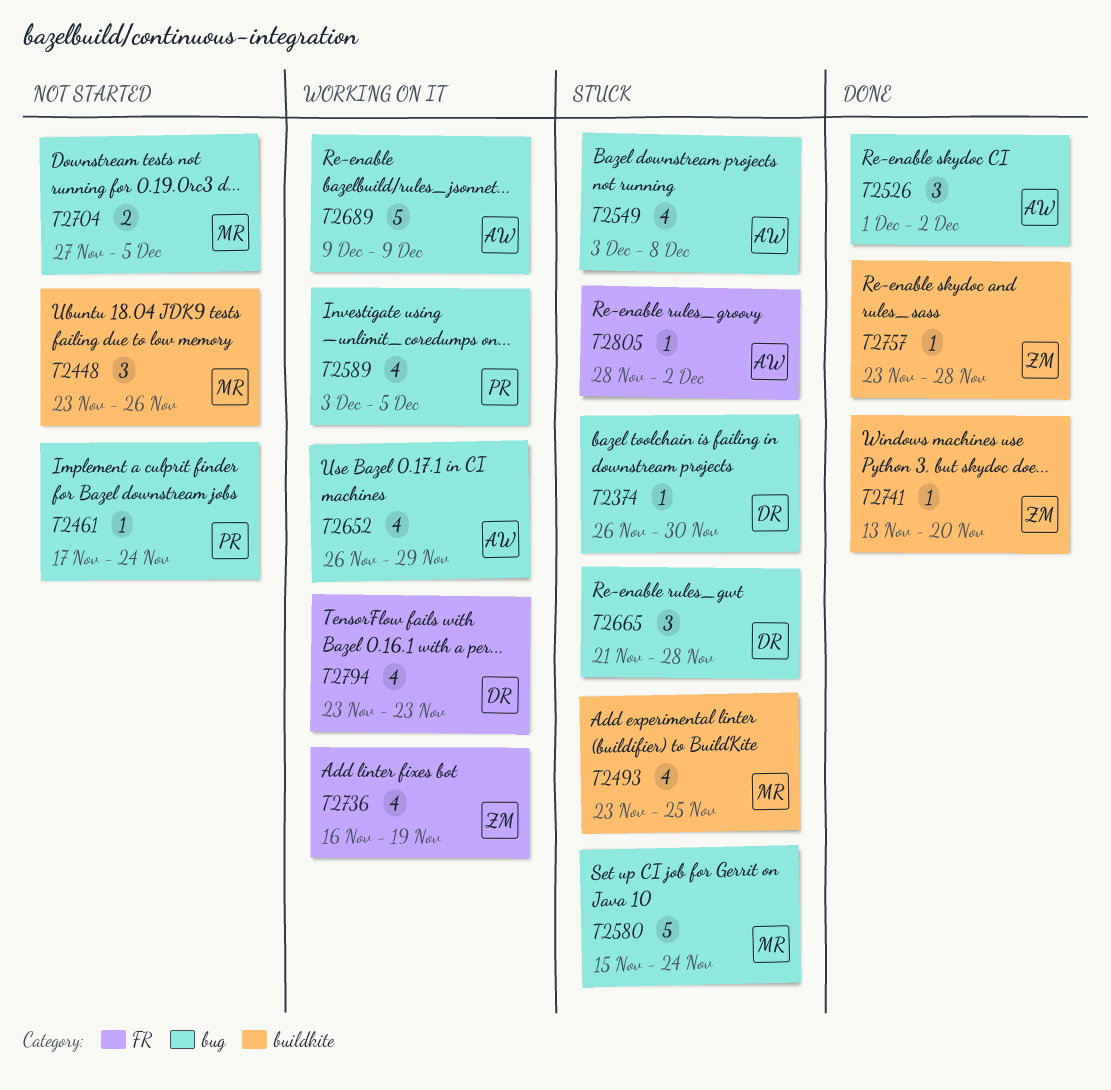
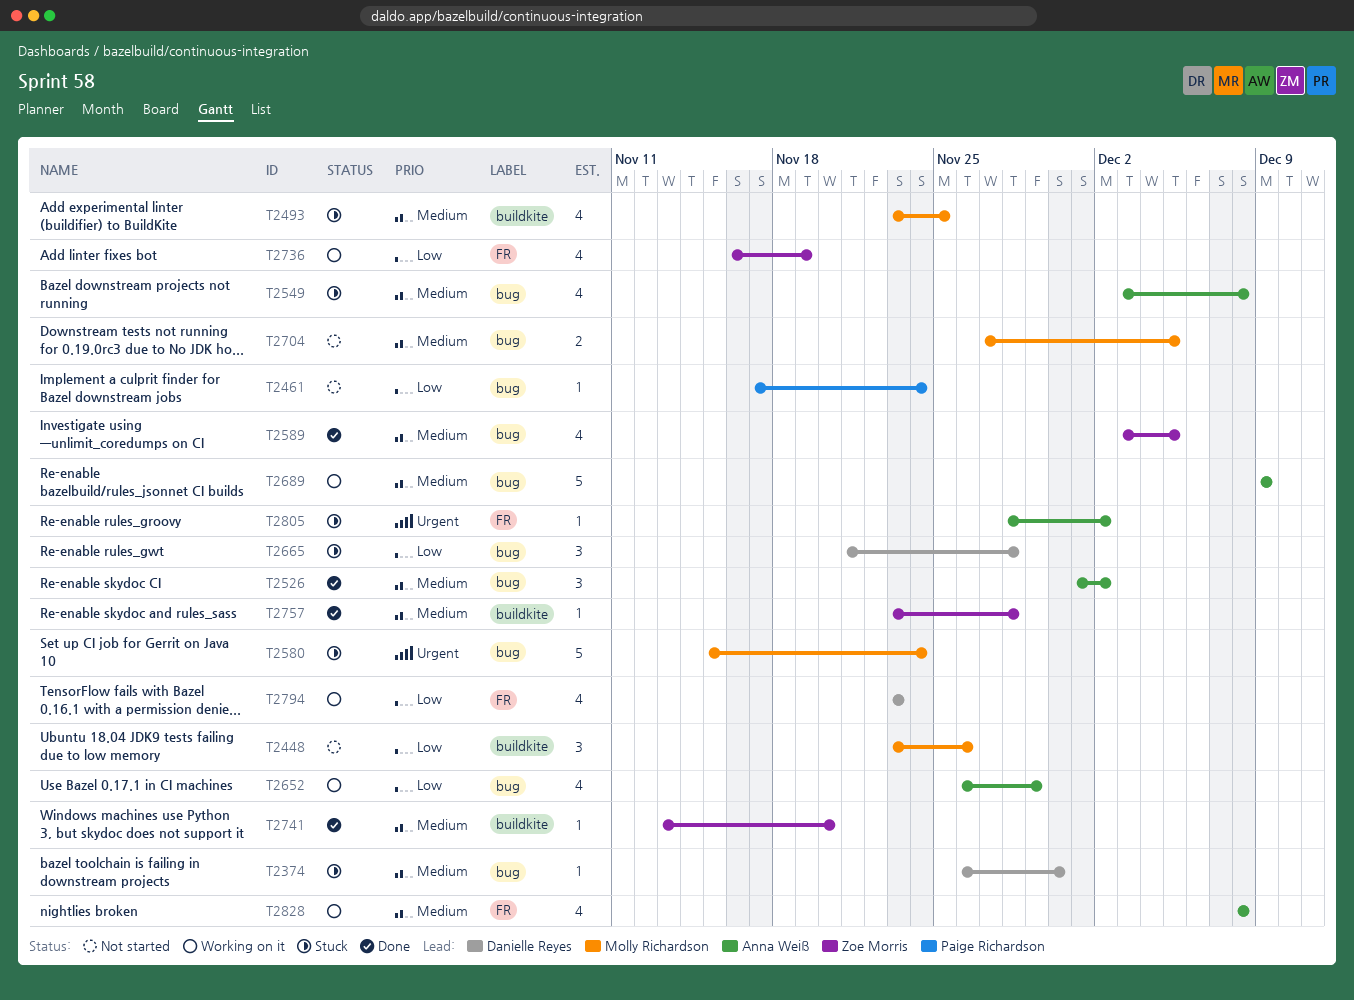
T2589, status: Working on it -> Done
T2589, owner: Paige Richardson -> Zoe Morris
T2828: none -> present

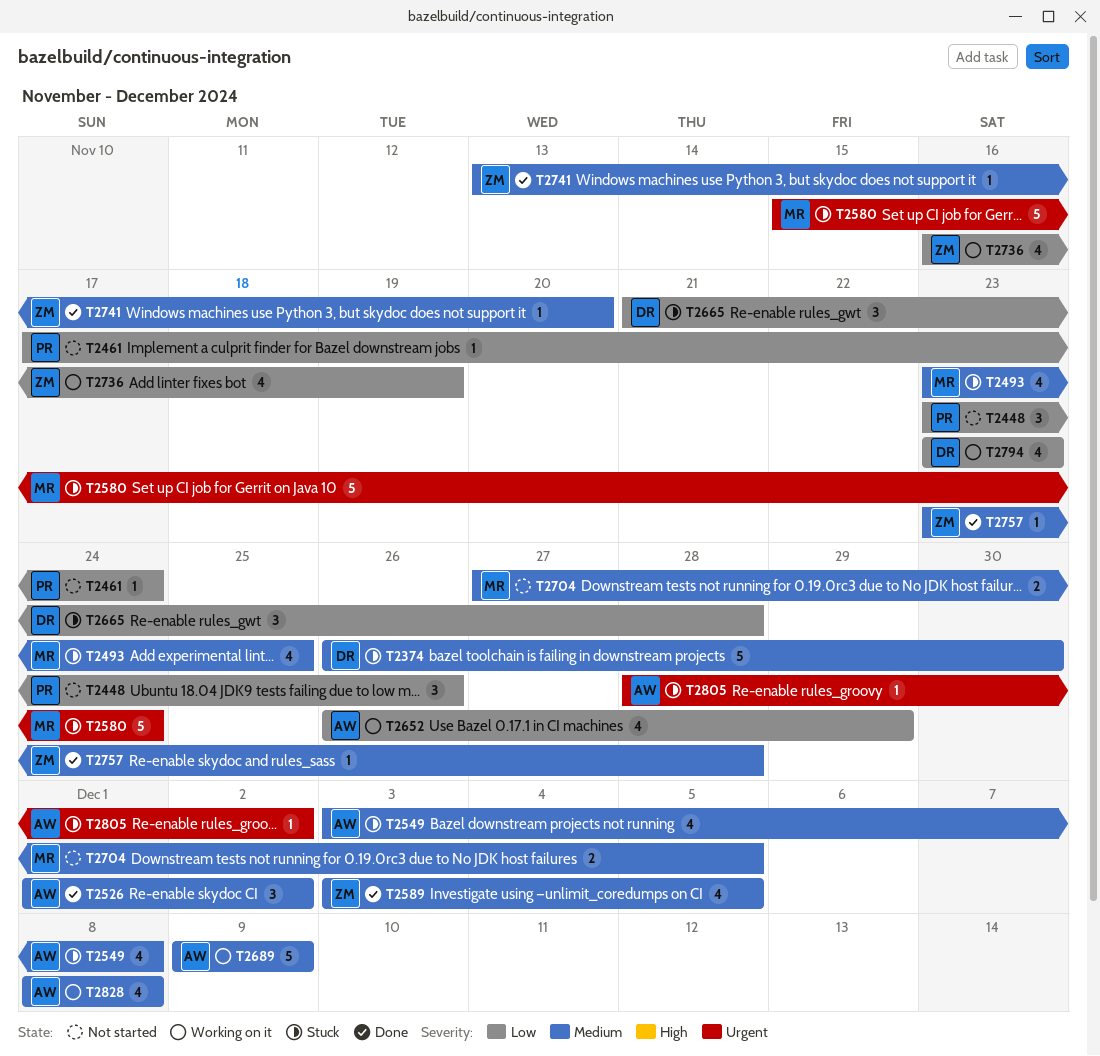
T2374, estimate: 1 -> 5
T2448, owner: Molly Richardson -> Paige Richardson

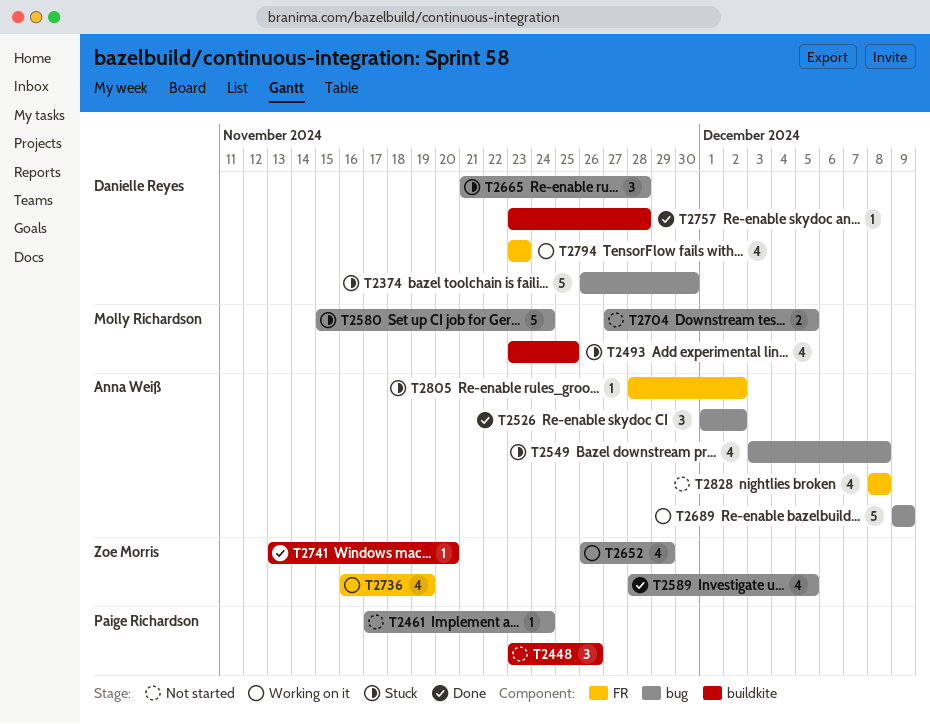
T2589, start: Dec 3 -> Nov 28
T2652, owner: Anna Weiß -> Zoe Morris
T2757, owner: Zoe Morris -> Danielle Reyes
T2828, status: Working on it -> Not started

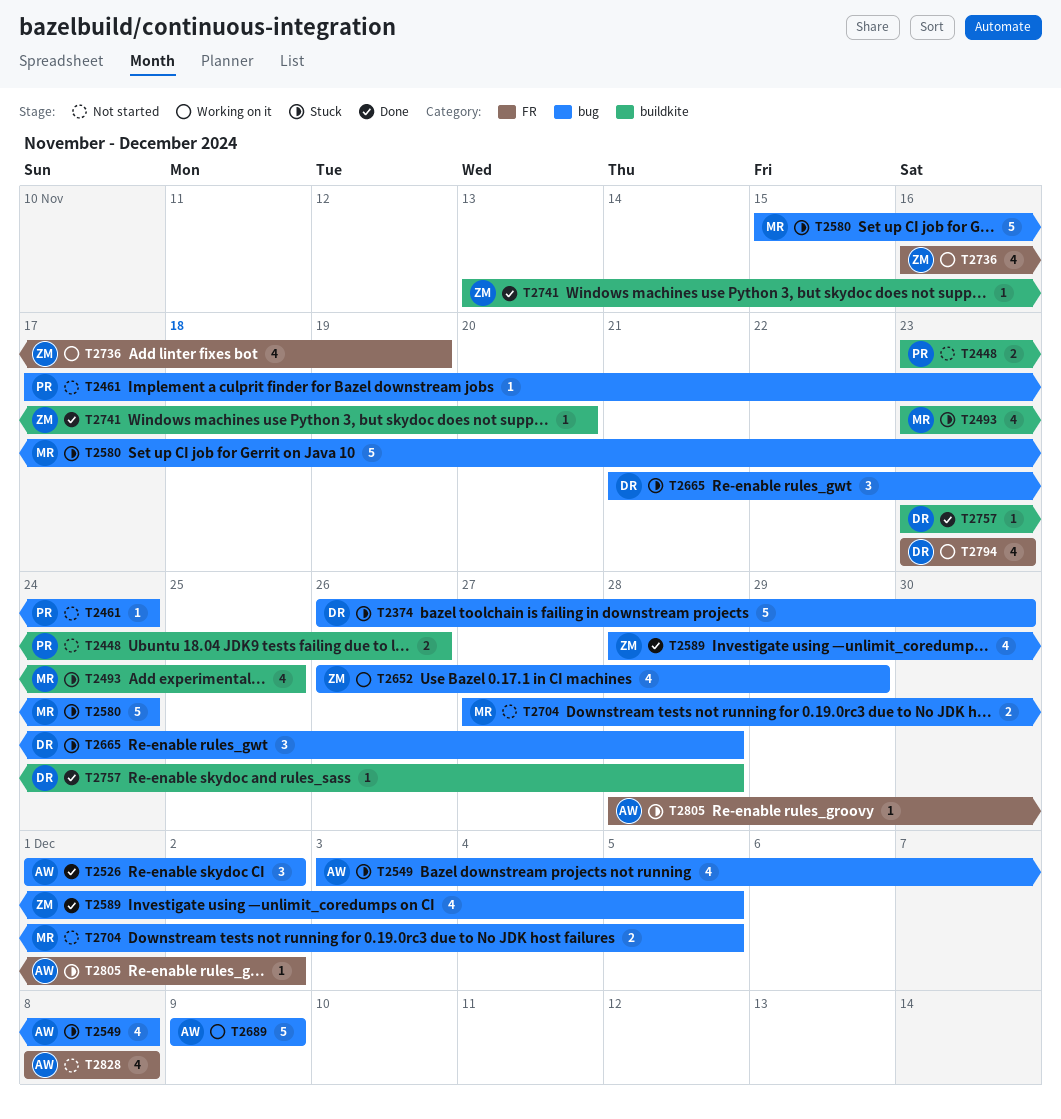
T2448, estimate: 3 -> 2

